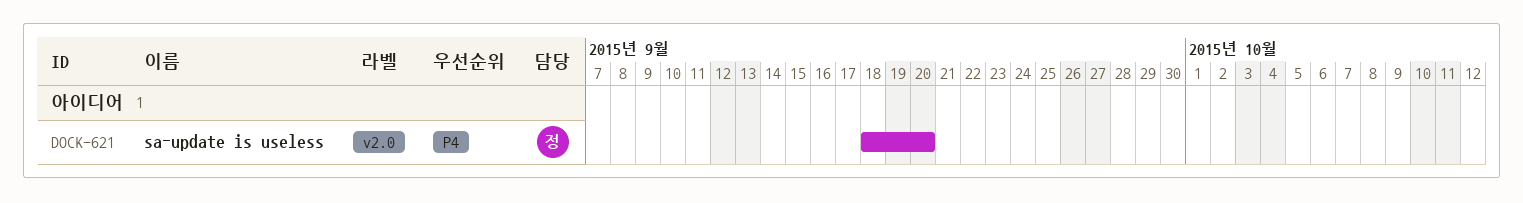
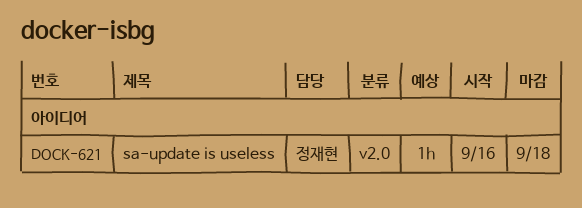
DOCK-621, start: Sep 18 -> Sep 16
DOCK-621, due: Sep 20 -> Sep 18

